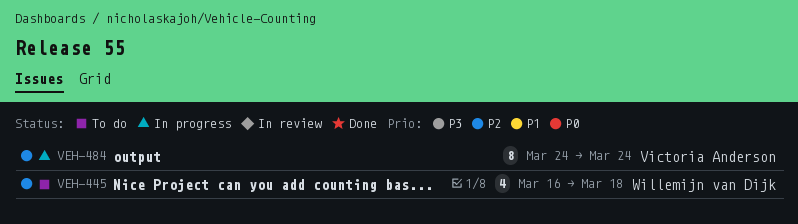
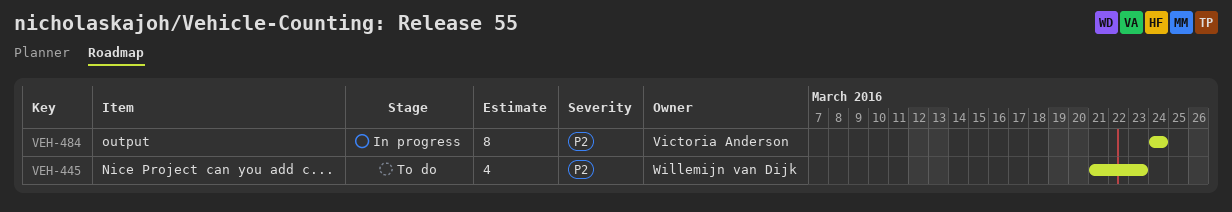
VEH-445, start: Mar 16 -> Mar 21
VEH-445, due: Mar 18 -> Mar 23

